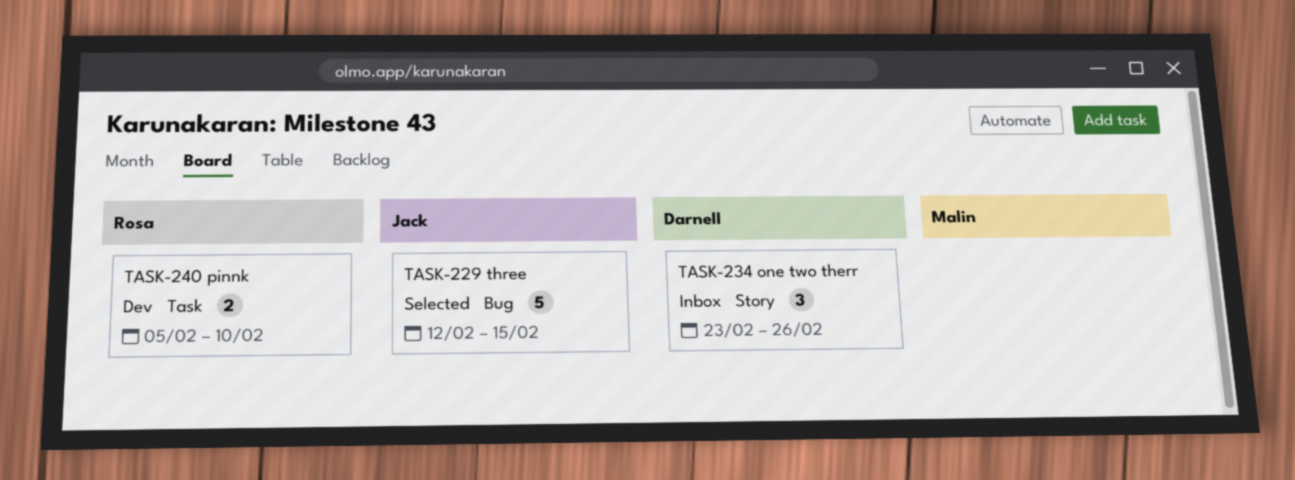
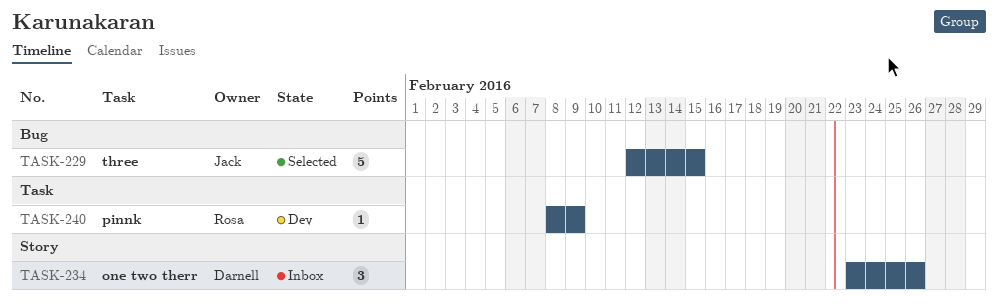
TASK-240, estimate: 2 -> 1
TASK-240, start: Feb 5 -> Feb 8
TASK-240, due: Feb 10 -> Feb 9

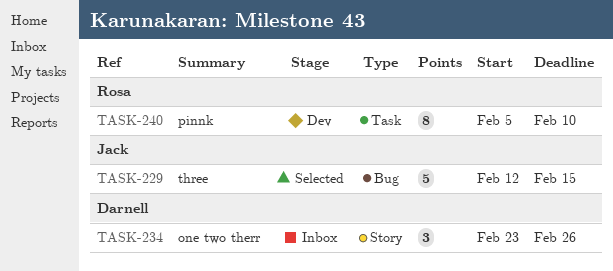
TASK-240, estimate: 1 -> 8
TASK-240, start: Feb 8 -> Feb 5
TASK-240, due: Feb 9 -> Feb 10

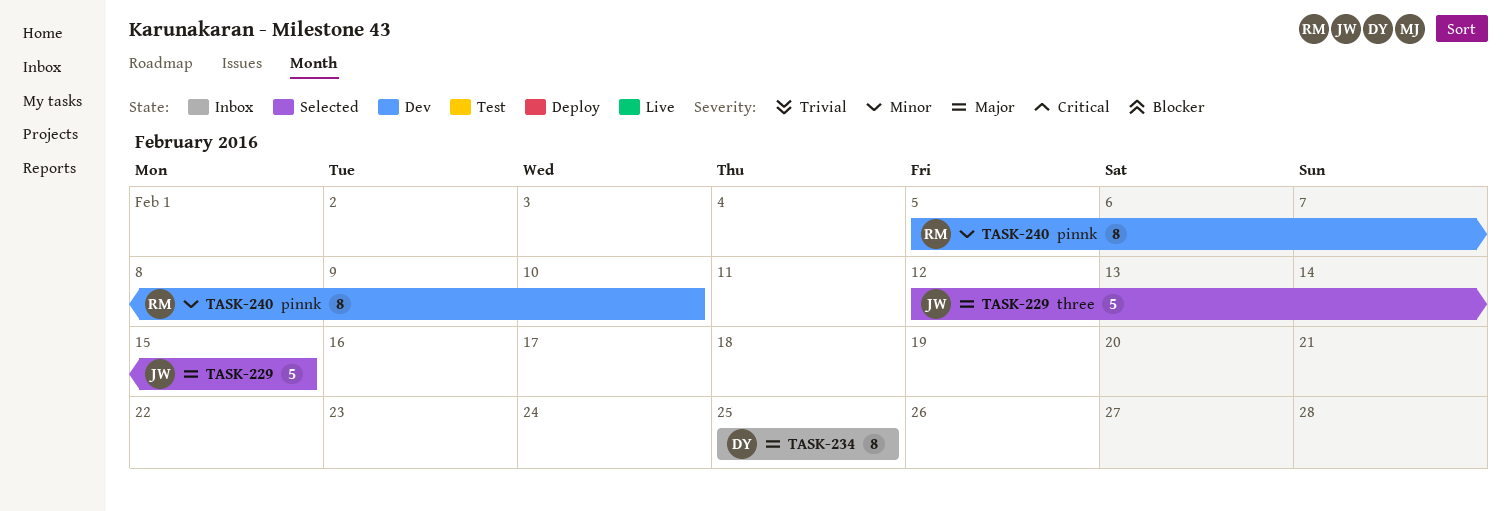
TASK-234, estimate: 3 -> 8
TASK-234, start: Feb 23 -> Feb 25
TASK-234, due: Feb 26 -> Feb 25

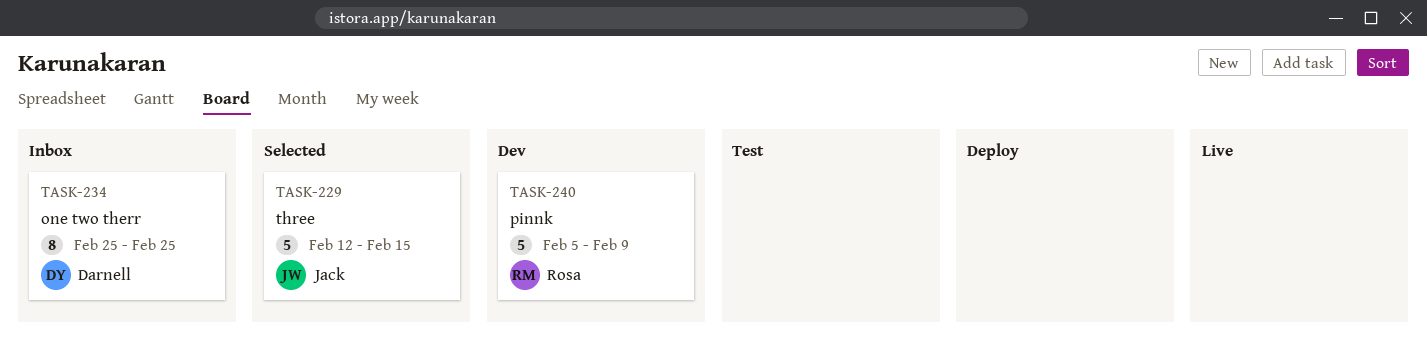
TASK-240, estimate: 8 -> 5
TASK-240, due: Feb 10 -> Feb 9

